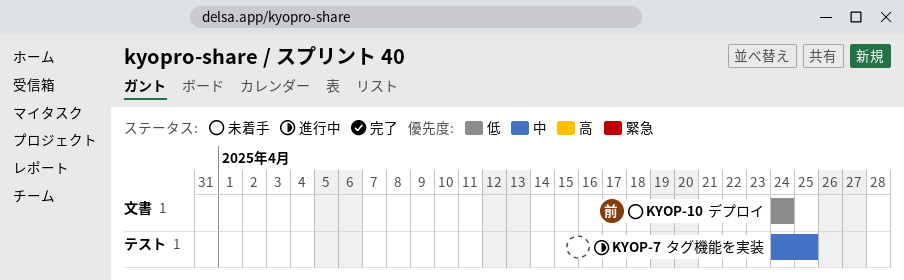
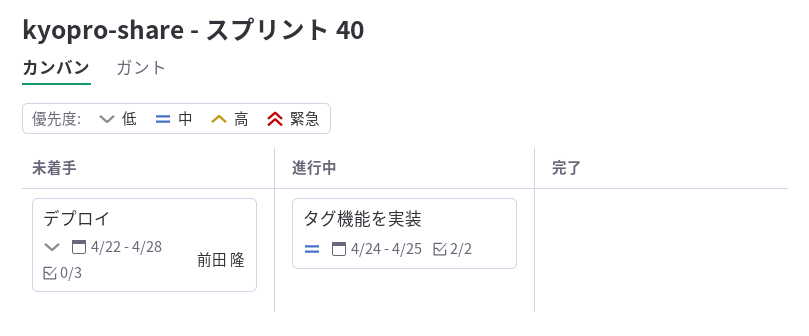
デプロイ, start: Apr 24 -> Apr 22
デプロイ, due: Apr 24 -> Apr 28

